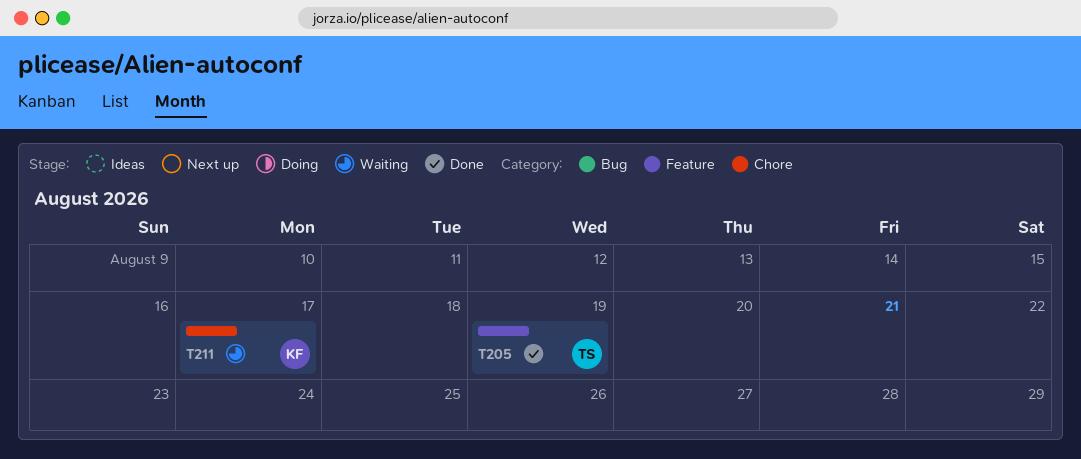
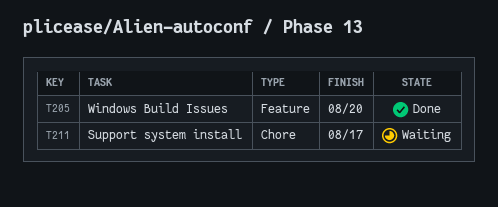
T205, due: Aug 19 -> Aug 20

